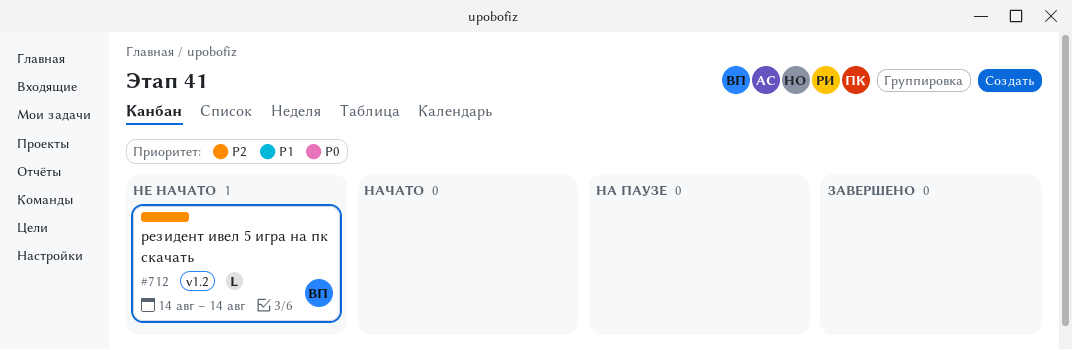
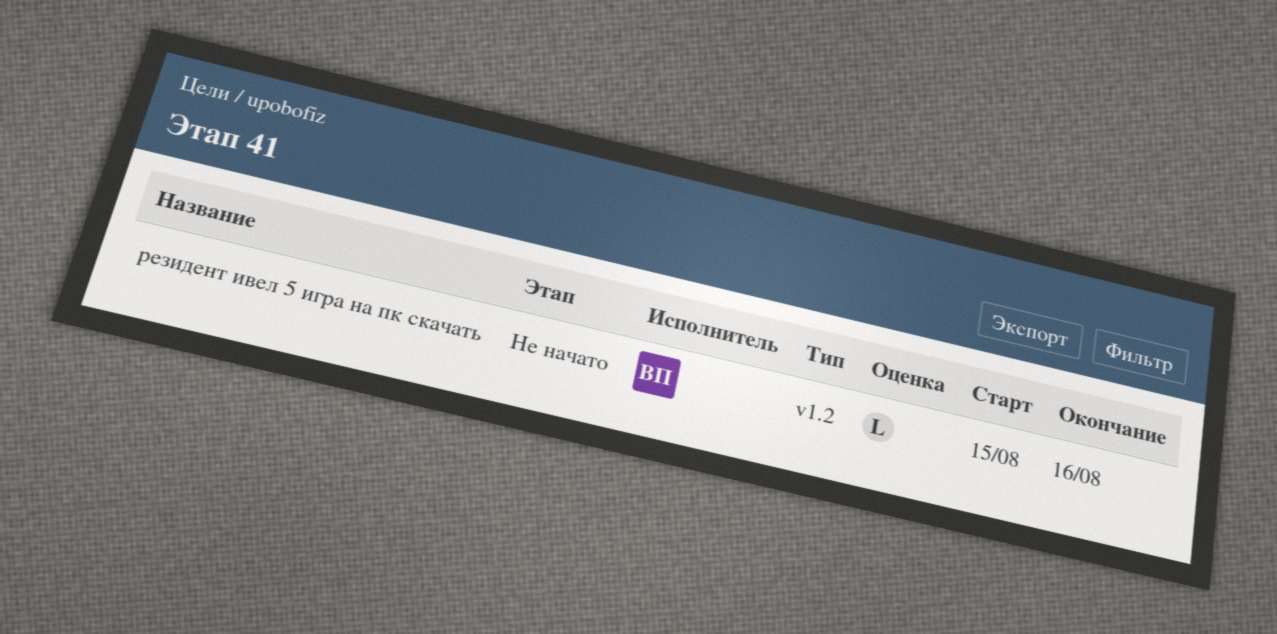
резидент ивел 5 игра на пк скачать, start: Aug 14 -> Aug 15
резидент ивел 5 игра на пк скачать, due: Aug 14 -> Aug 16

